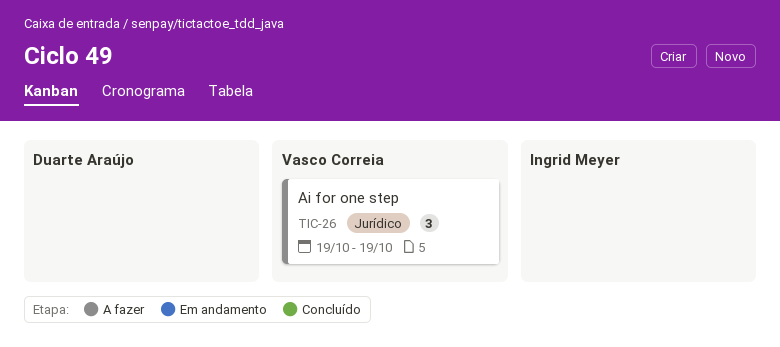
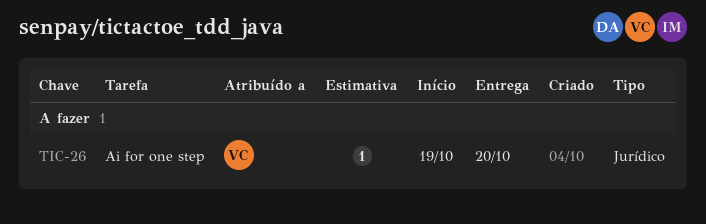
TIC-26, estimate: 3 -> 1
TIC-26, due: Oct 19 -> Oct 20

